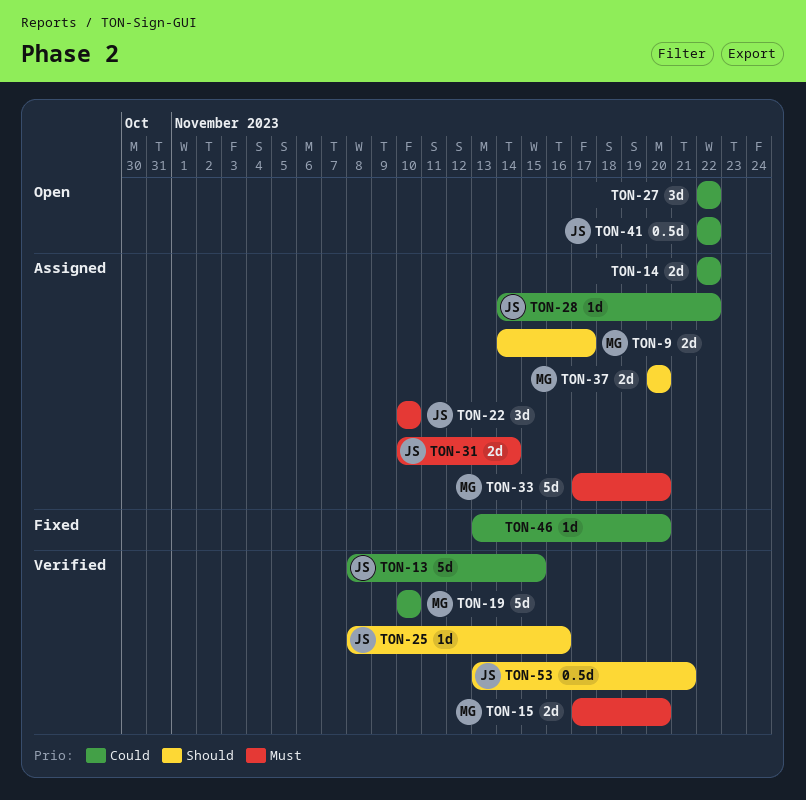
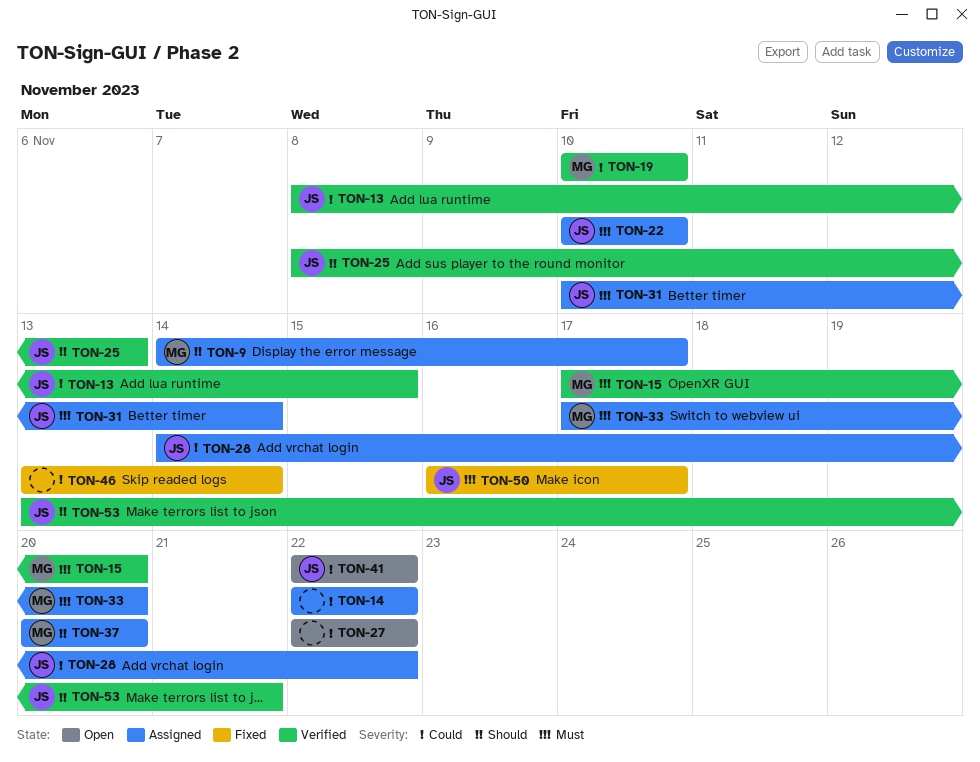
TON-25, due: Nov 16 -> Nov 13
TON-46, due: Nov 20 -> Nov 14
TON-50: none -> present

